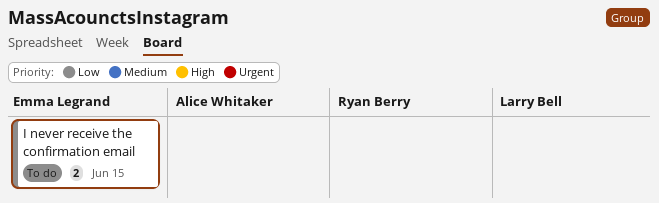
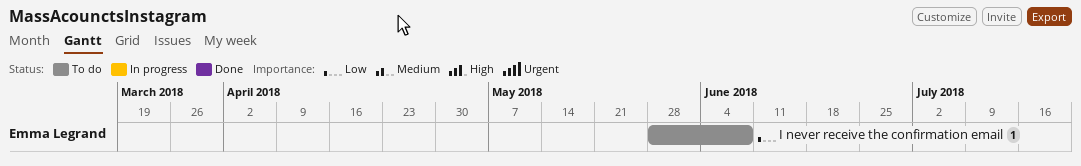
I never receive the confirmation email, estimate: 2 -> 1
I never receive the confirmation email, due: Jun 15 -> Jun 8

